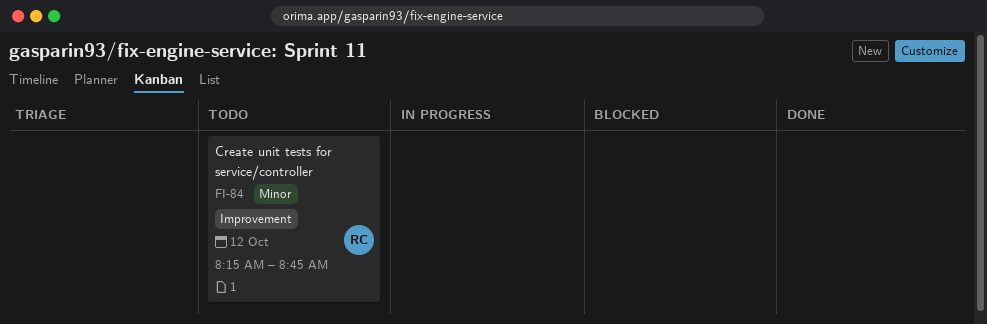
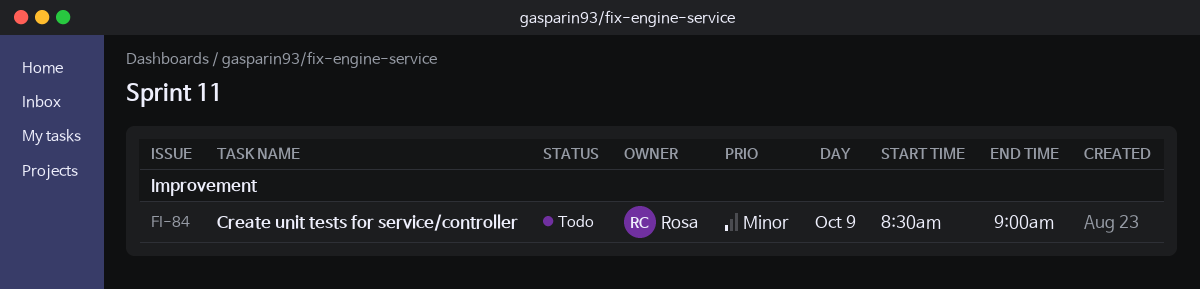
FI-84, day: Oct 12 -> Oct 9
FI-84, begins: 08:15 -> 08:30
FI-84, ends: 08:45 -> 09:00

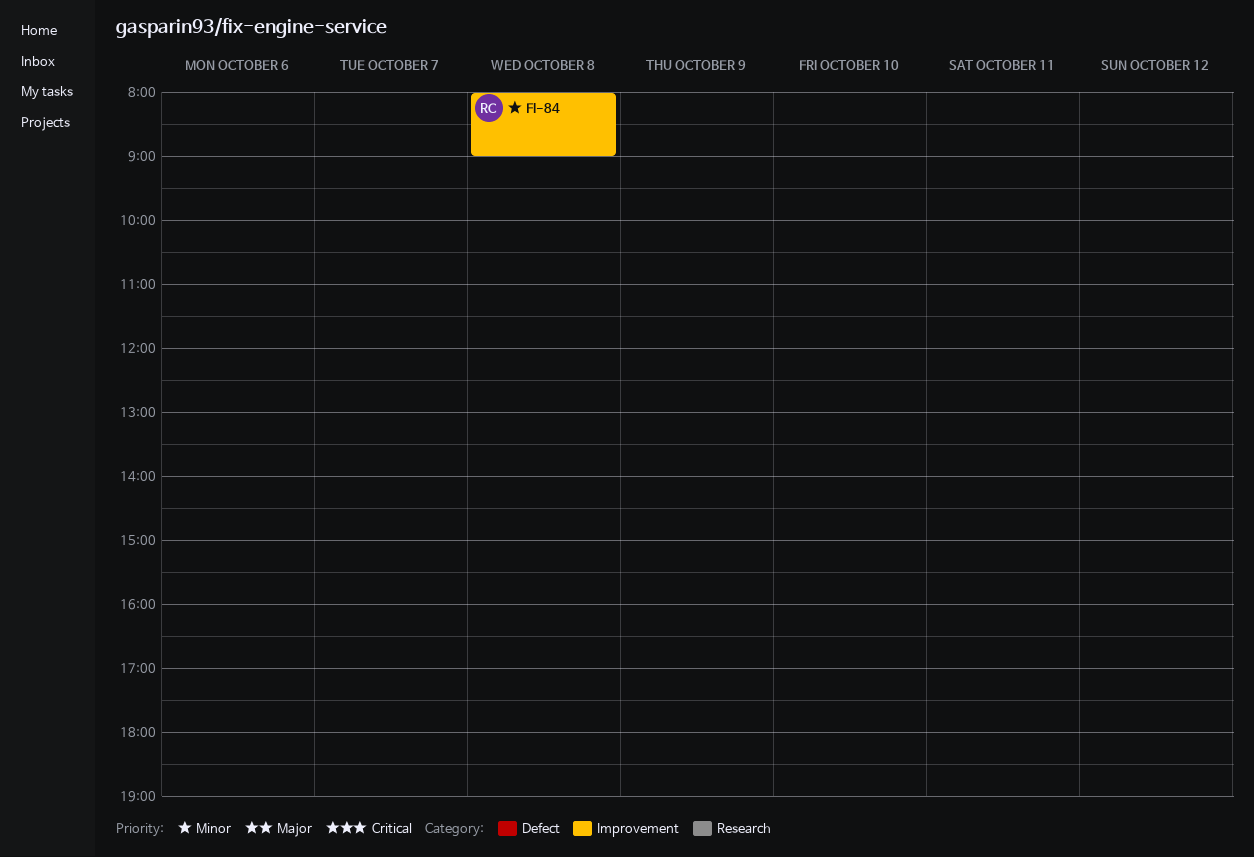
FI-84, day: Oct 9 -> Oct 8
FI-84, begins: 08:30 -> 08:00

